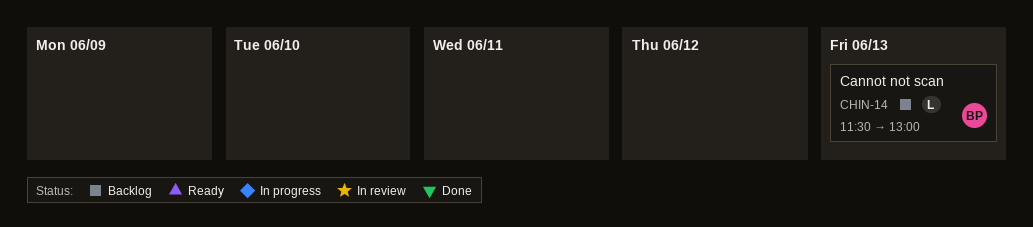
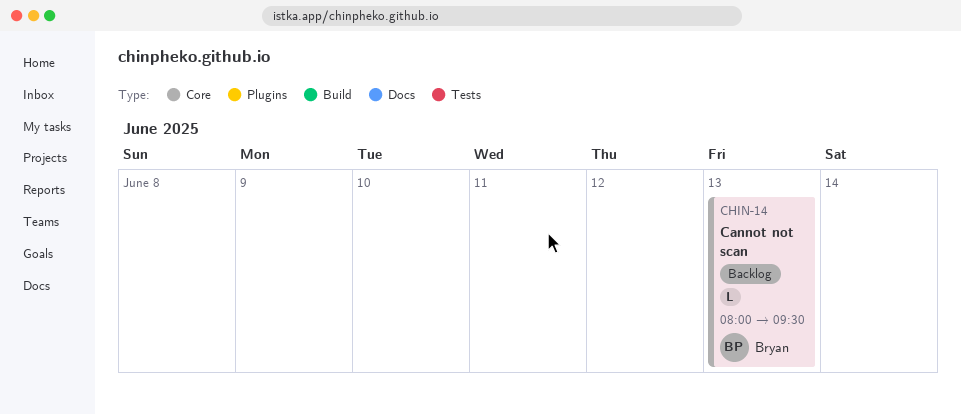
CHIN-14, begins: 11:30 -> 08:00
CHIN-14, ends: 13:00 -> 09:30

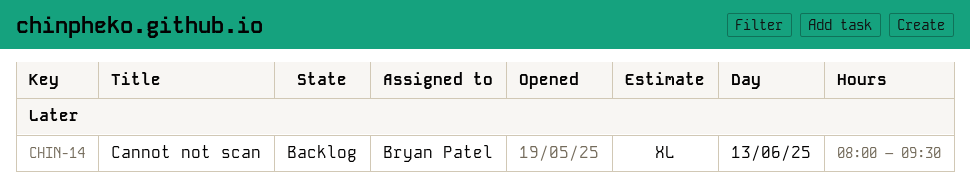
CHIN-14, estimate: L -> XL

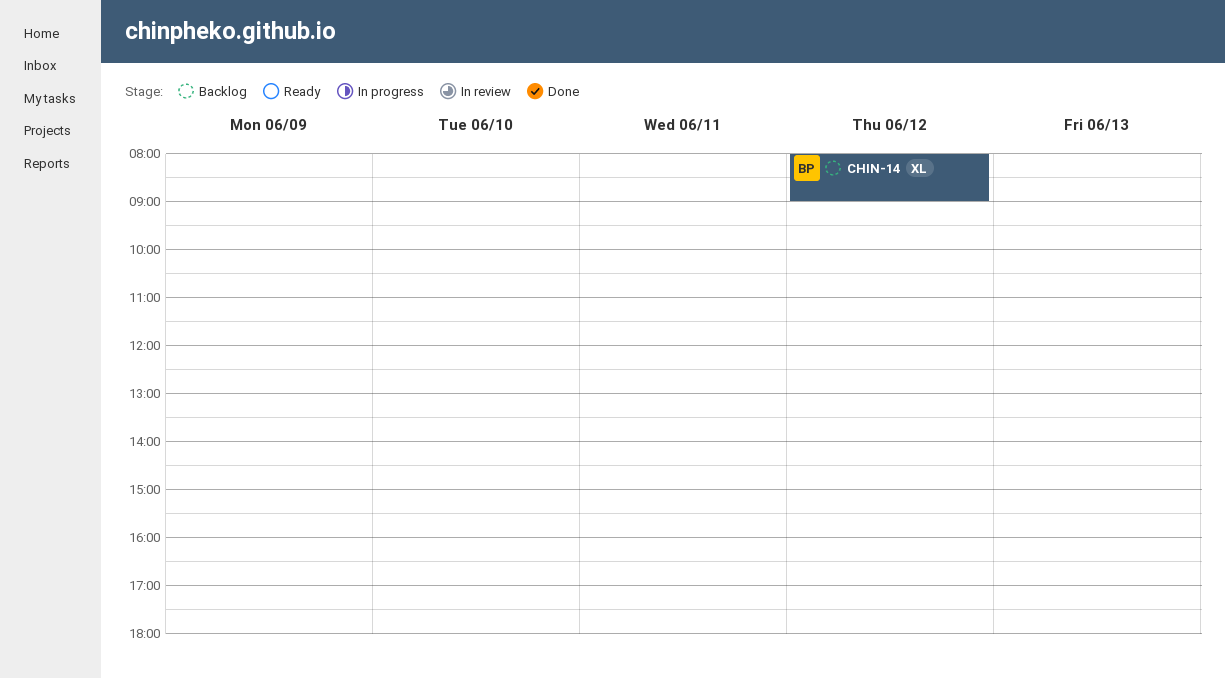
CHIN-14, day: Jun 13 -> Jun 12
CHIN-14, ends: 09:30 -> 09:00

